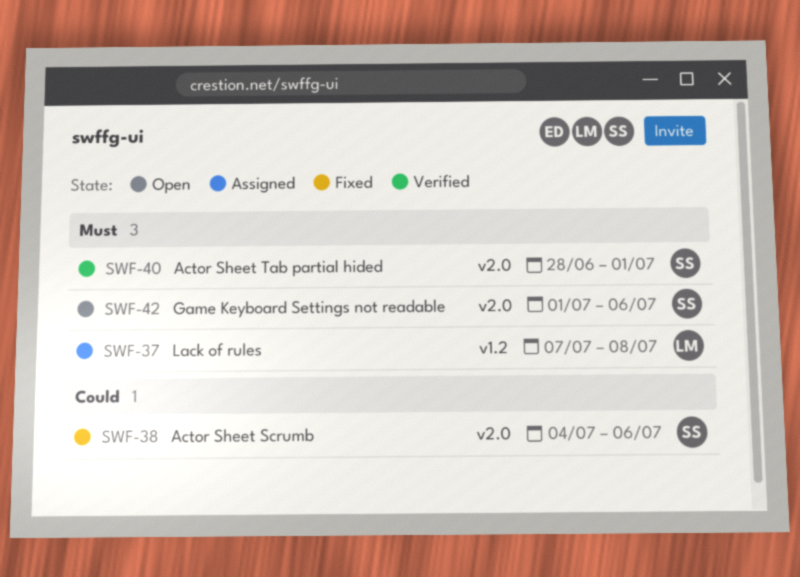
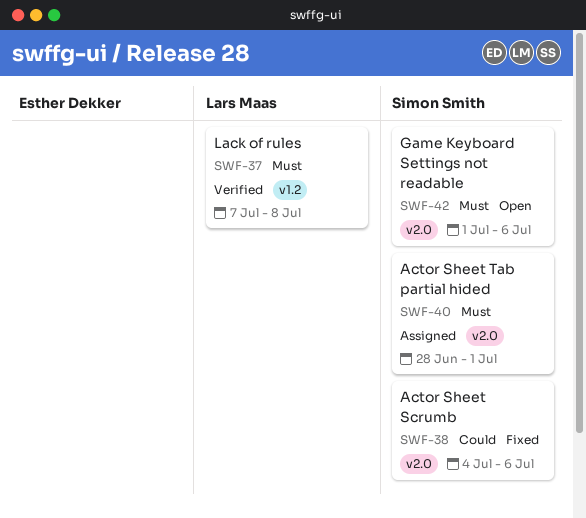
SWF-37, status: Assigned -> Verified
SWF-40, status: Verified -> Assigned

